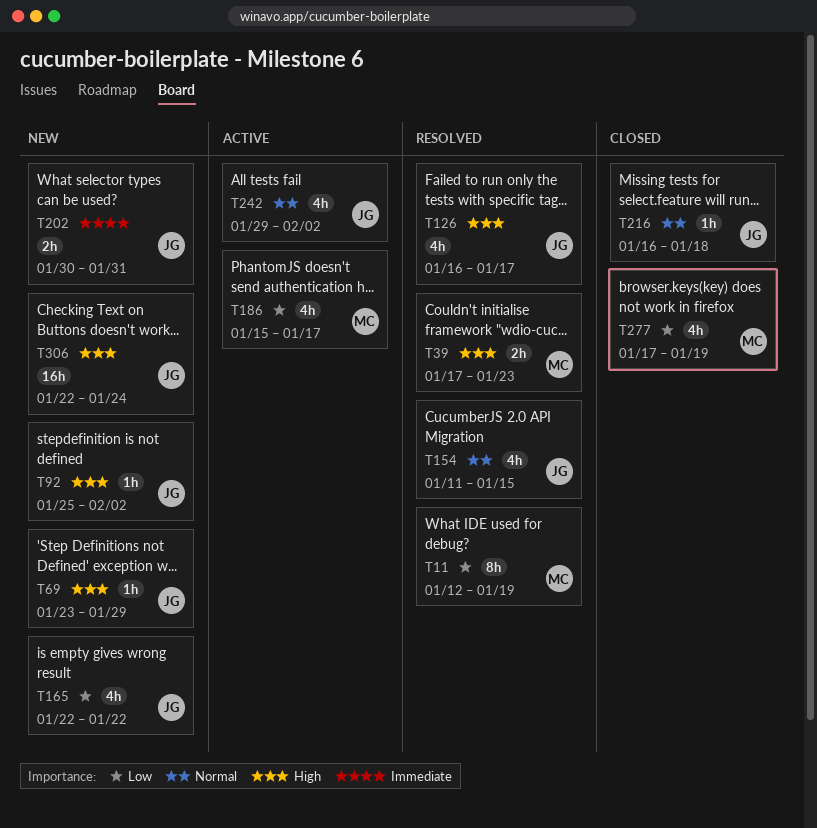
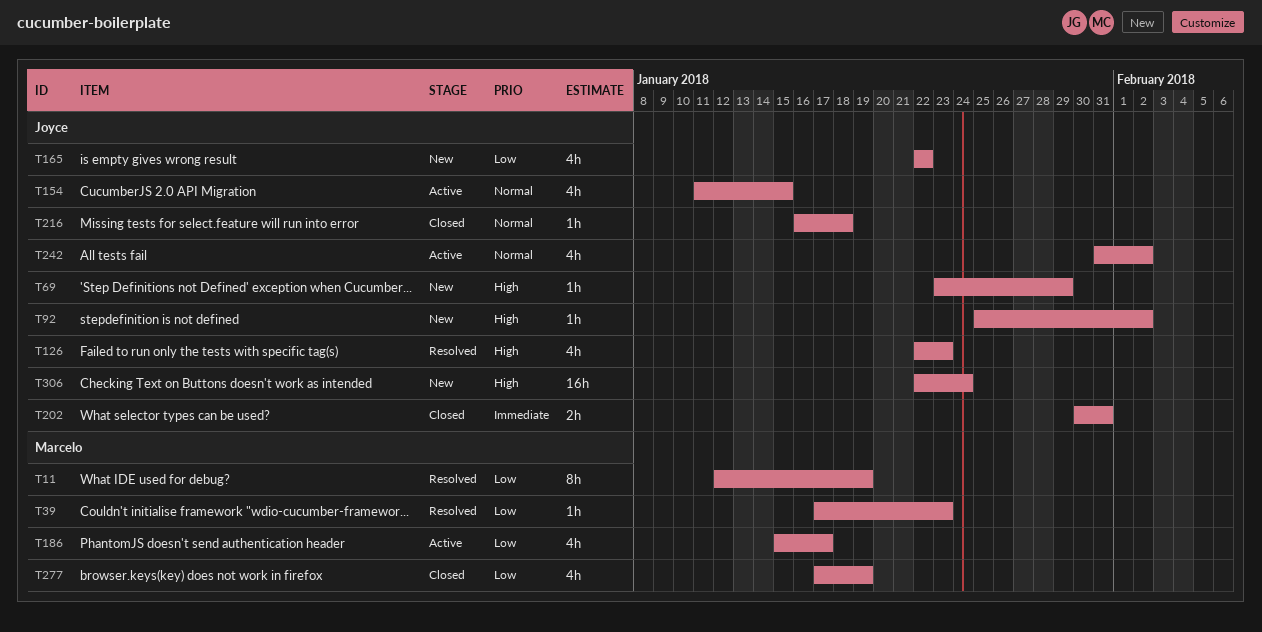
T39, priority: High -> Low
T39, estimate: 2h -> 1h
T126, start: Jan 16 -> Jan 22
T126, due: Jan 17 -> Jan 23
T154, status: Resolved -> Active
T202, status: New -> Closed
T242, start: Jan 29 -> Jan 31

